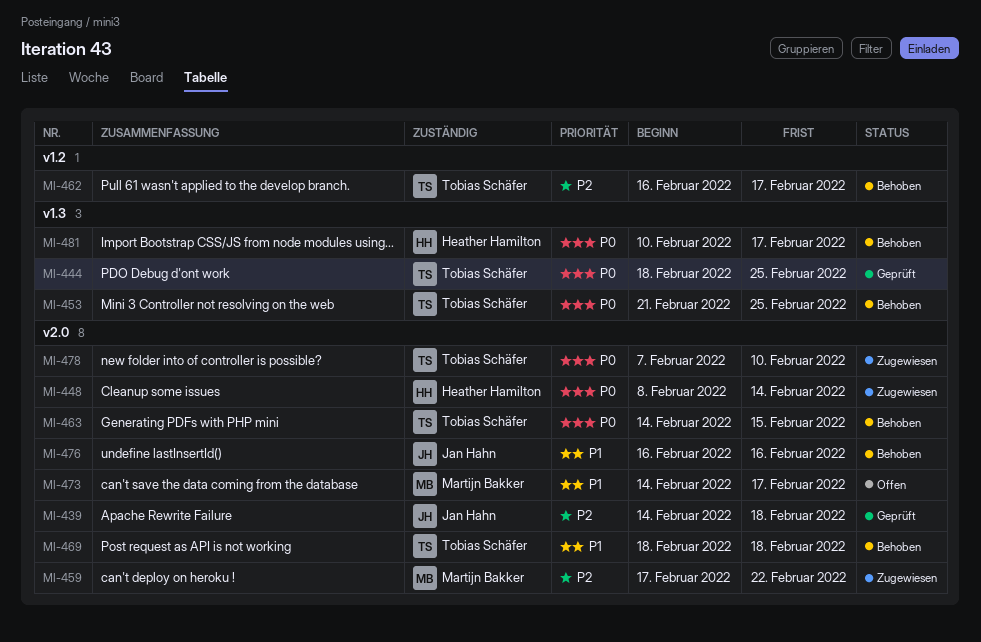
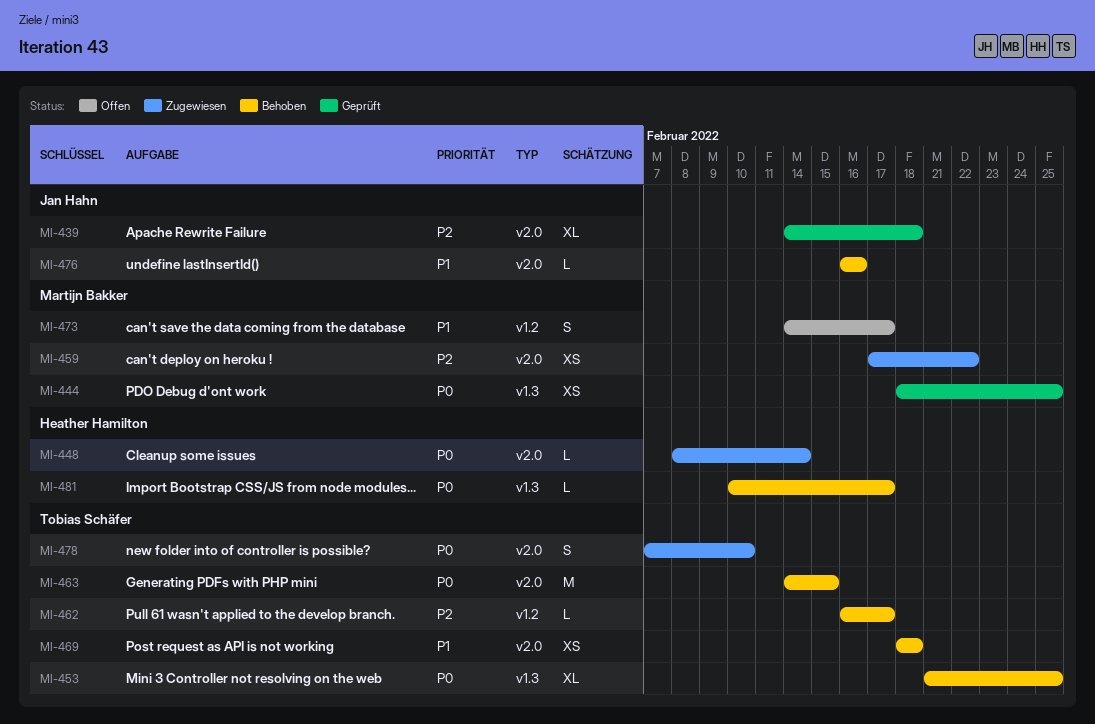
MI-444, owner: Tobias Schäfer -> Martijn Bakker
MI-473, label: v2.0 -> v1.2

